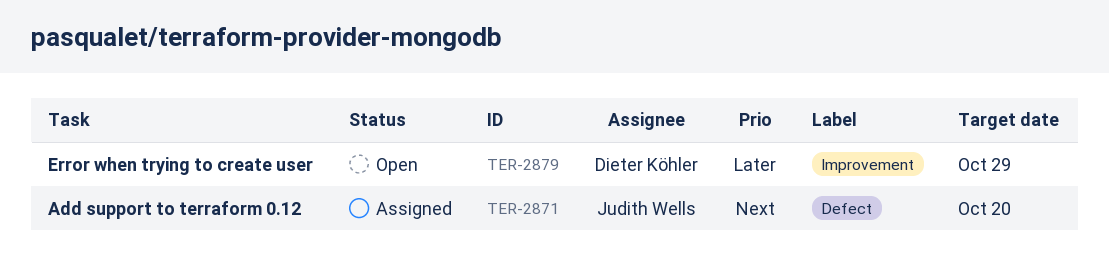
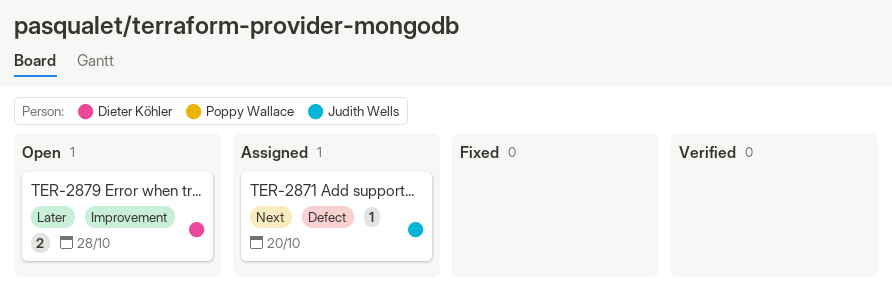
TER-2879, due: Oct 29 -> Oct 28

